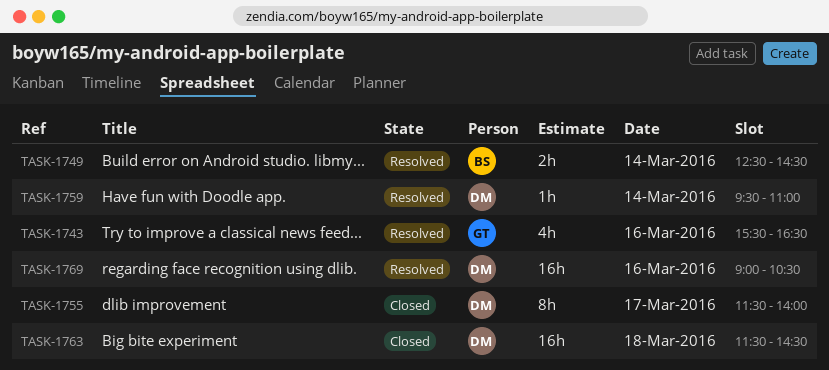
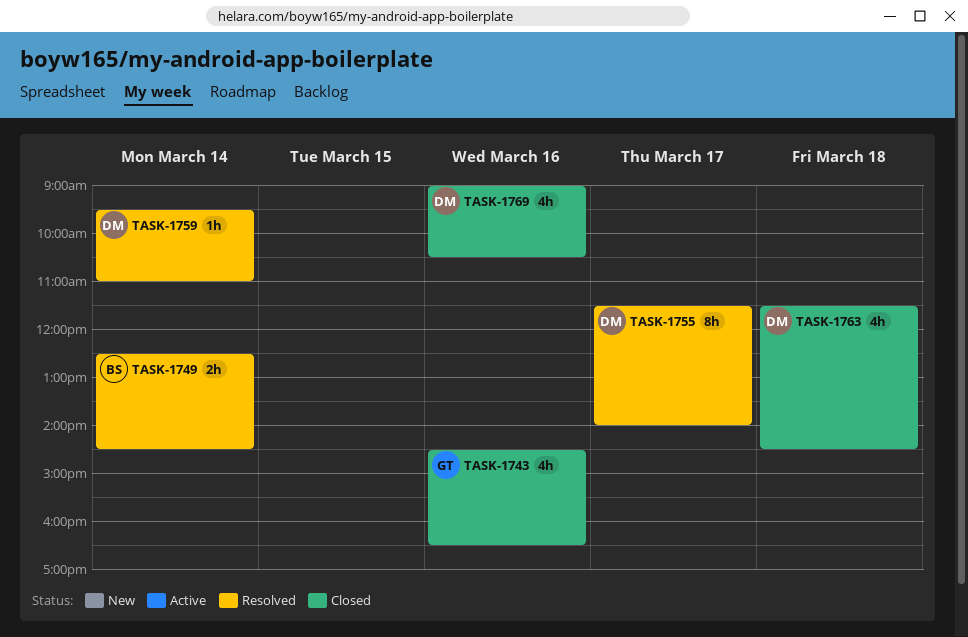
TASK-1743, status: Resolved -> Closed
TASK-1743, begins: 15:30 -> 14:30
TASK-1755, status: Closed -> Resolved
TASK-1763, estimate: 16h -> 4h
TASK-1769, status: Resolved -> Closed
TASK-1769, estimate: 16h -> 4h

